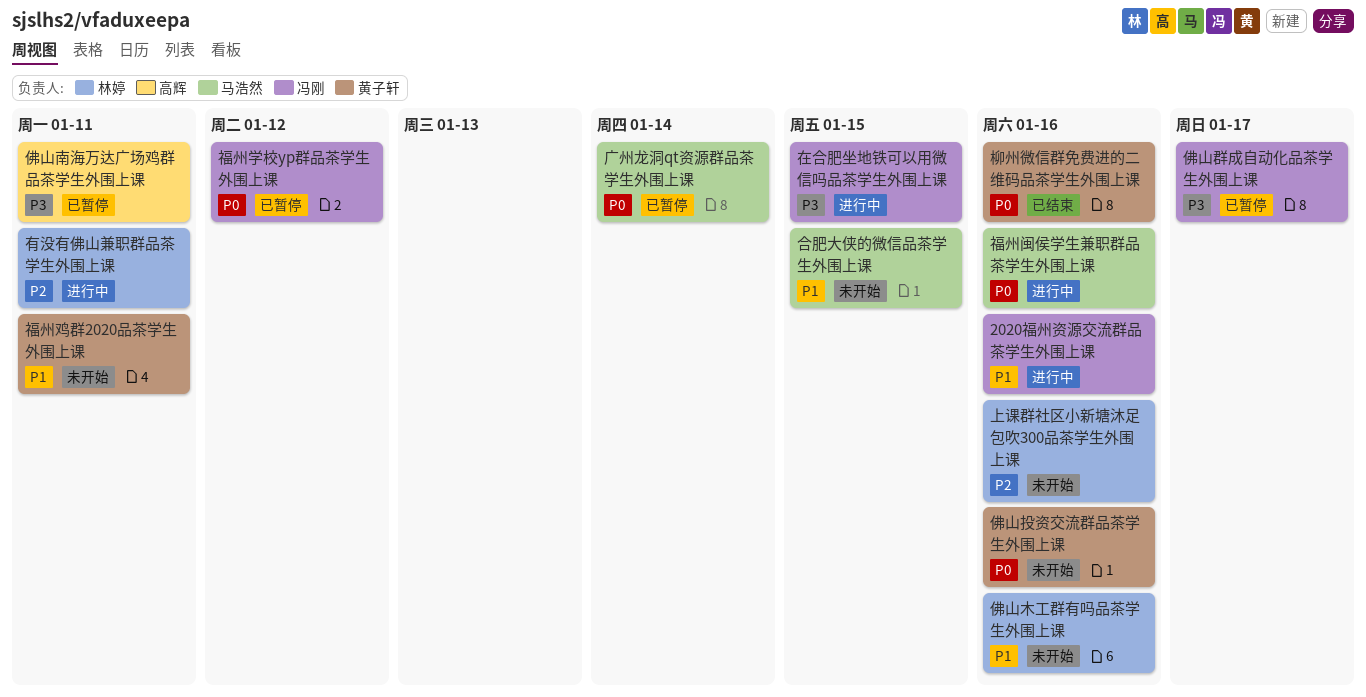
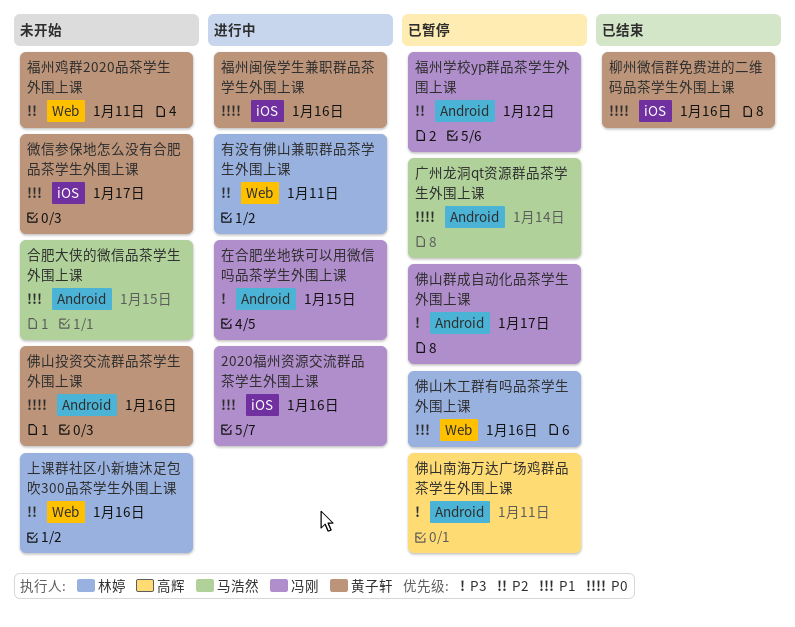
佛山木工群有吗品茶学生外围上课, status: 未开始 -> 已暂停
微信参保地怎么没有合肥品茶学生外围上课: none -> present
福州学校yp群品茶学生外围上课, priority: P0 -> P2
福州闽侯学生兼职群品茶学生外围上课, owner: 马浩然 -> 黄子轩
福州鸡群2020品茶学生外围上课, priority: P1 -> P2

